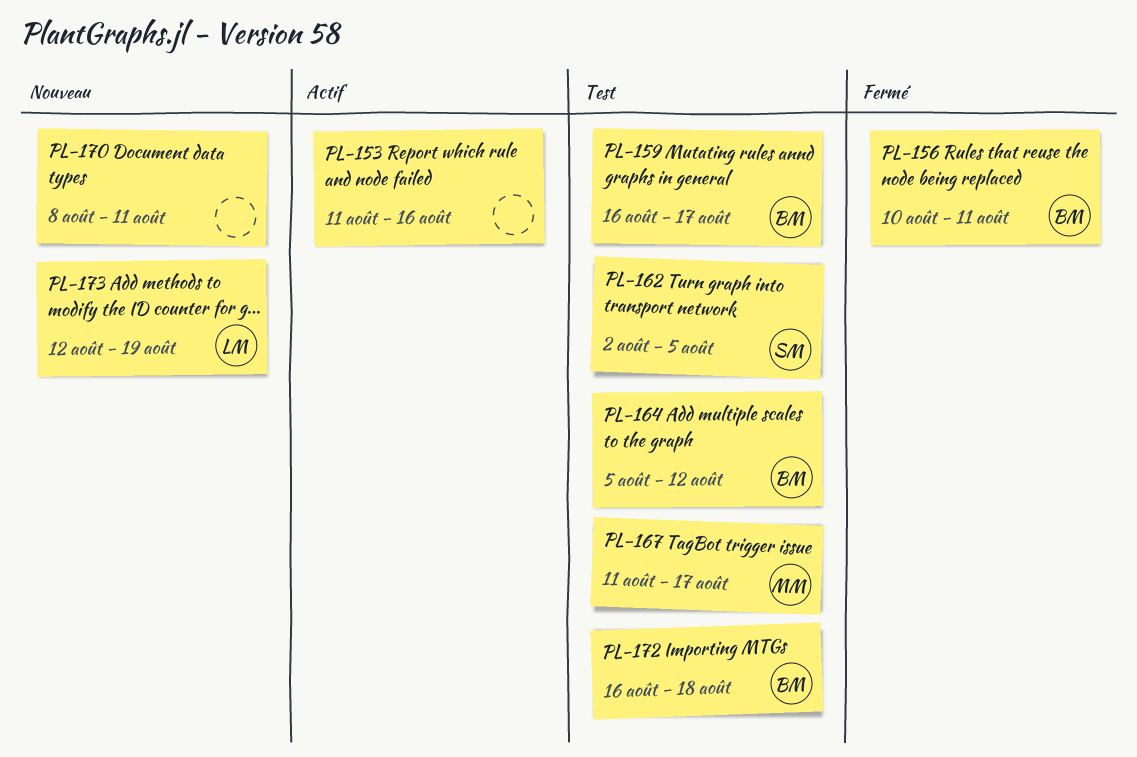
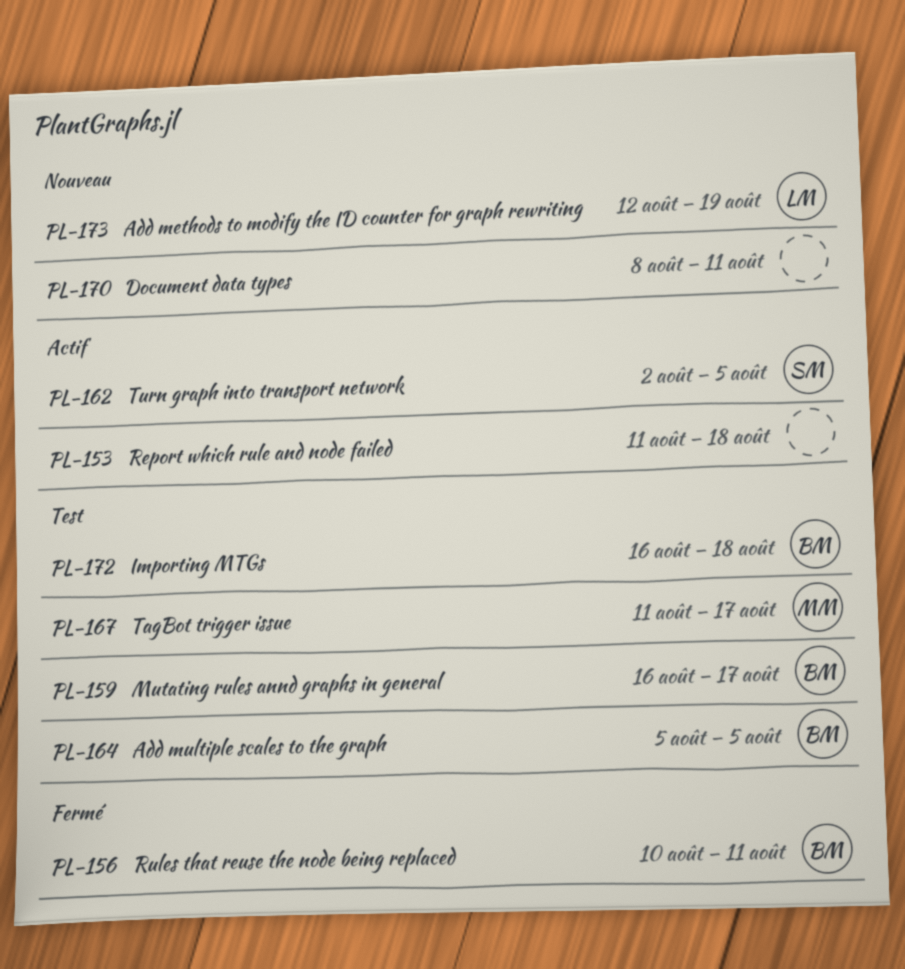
PL-153, due: Aug 16 -> Aug 18
PL-162, status: Test -> Actif
PL-164, due: Aug 12 -> Aug 5

